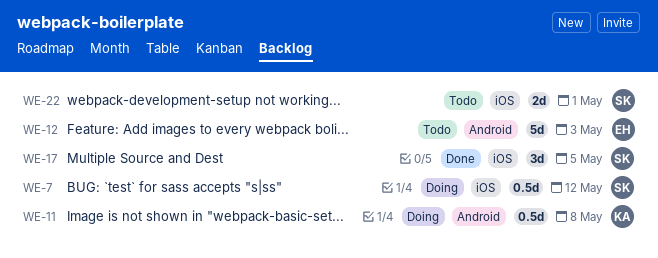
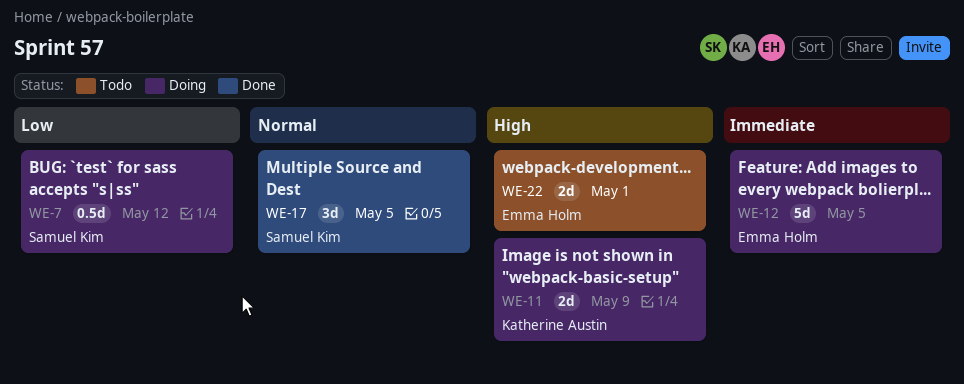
WE-11, estimate: 0.5d -> 2d
WE-11, due: May 8 -> May 9
WE-12, status: Todo -> Doing
WE-12, due: May 3 -> May 5
WE-22, owner: Samuel Kim -> Emma Holm

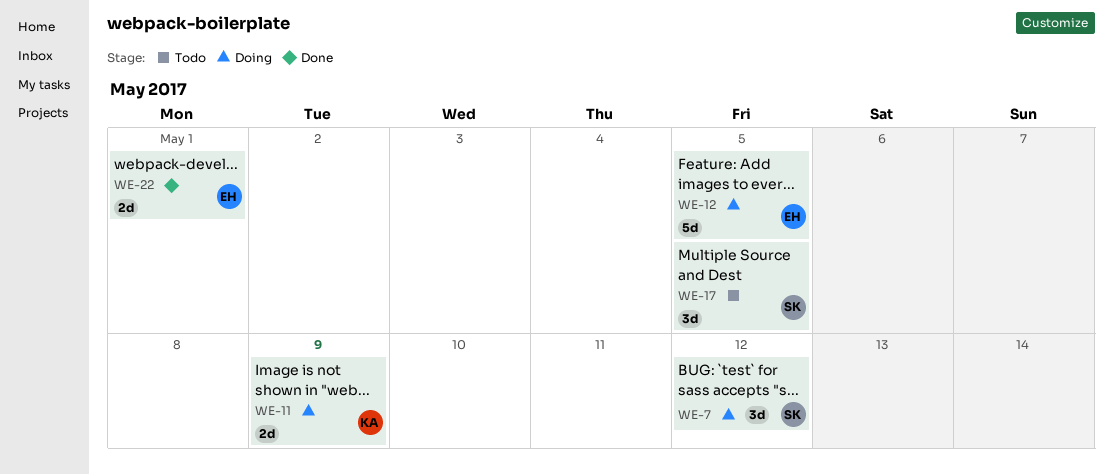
WE-7, estimate: 0.5d -> 3d
WE-17, status: Done -> Todo
WE-22, status: Todo -> Done

